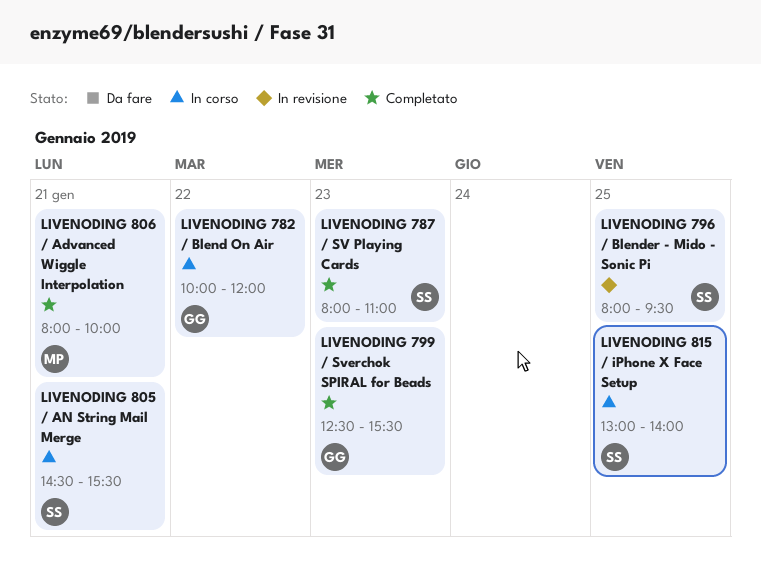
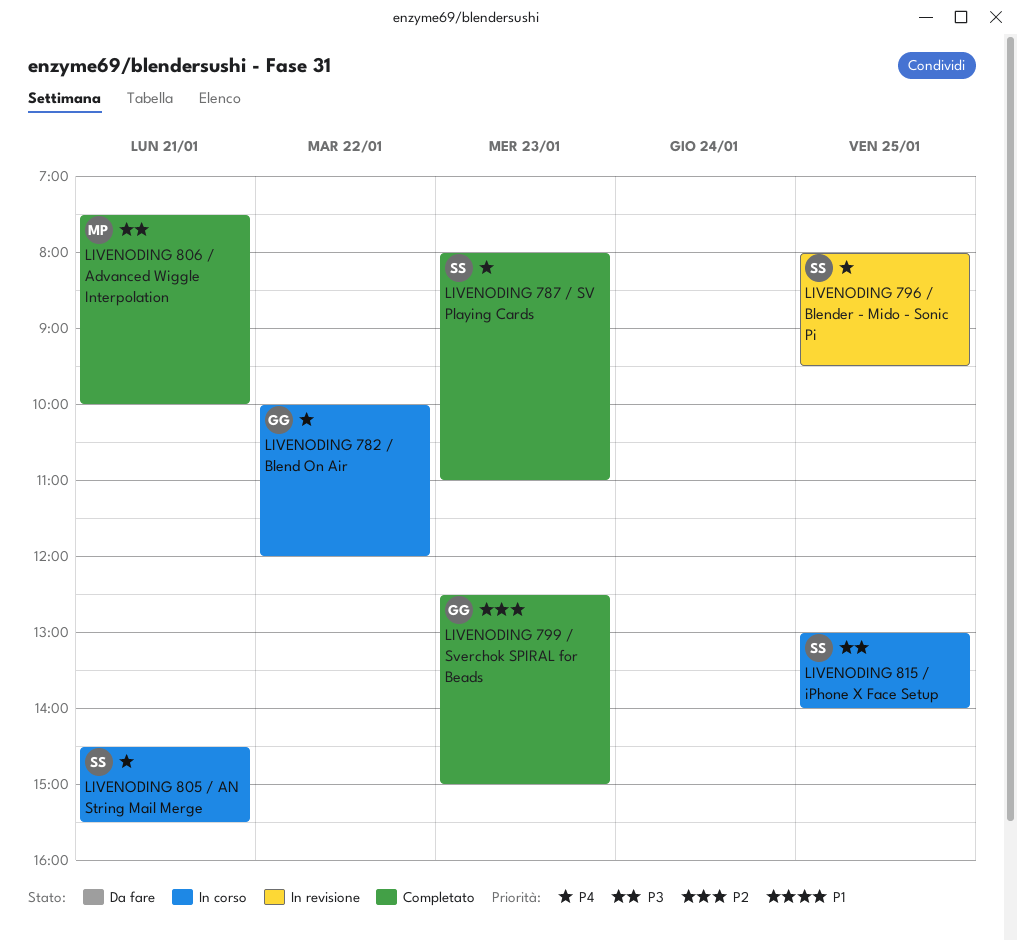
LIVENODING 799 / Sverchok SPIRAL for Beads, ends: 15:30 -> 15:00
LIVENODING 806 / Advanced Wiggle Interpolation, begins: 08:00 -> 07:30

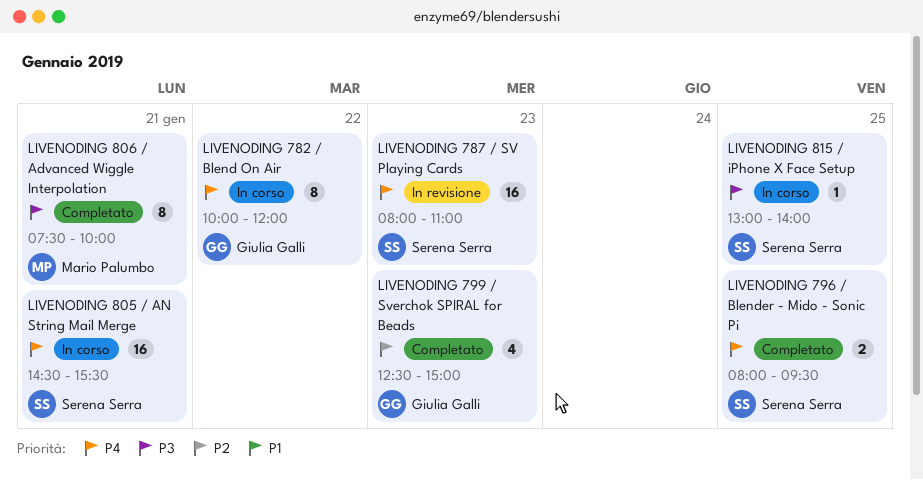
LIVENODING 787 / SV Playing Cards, status: Completato -> In revisione
LIVENODING 796 / Blender - Mido - Sonic Pi, status: In revisione -> Completato

